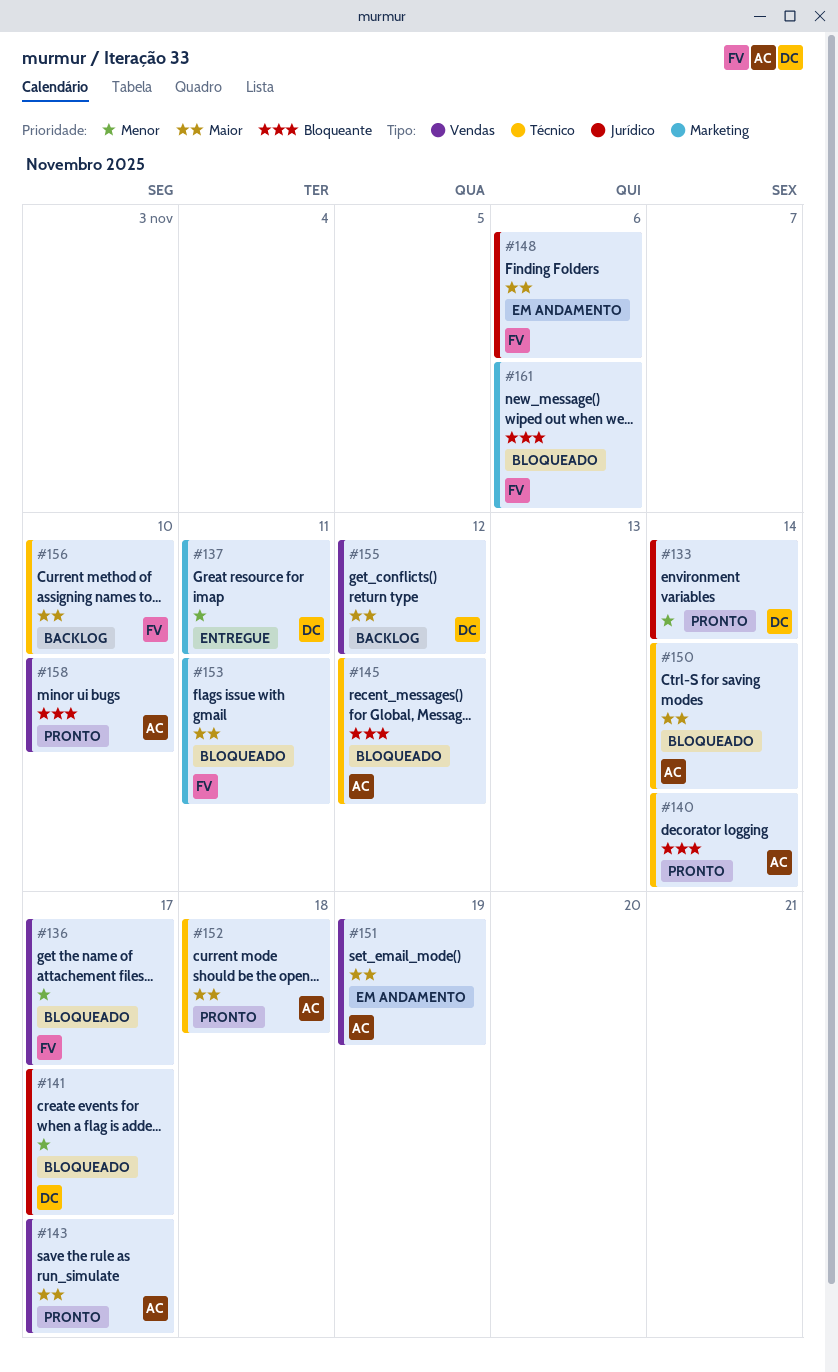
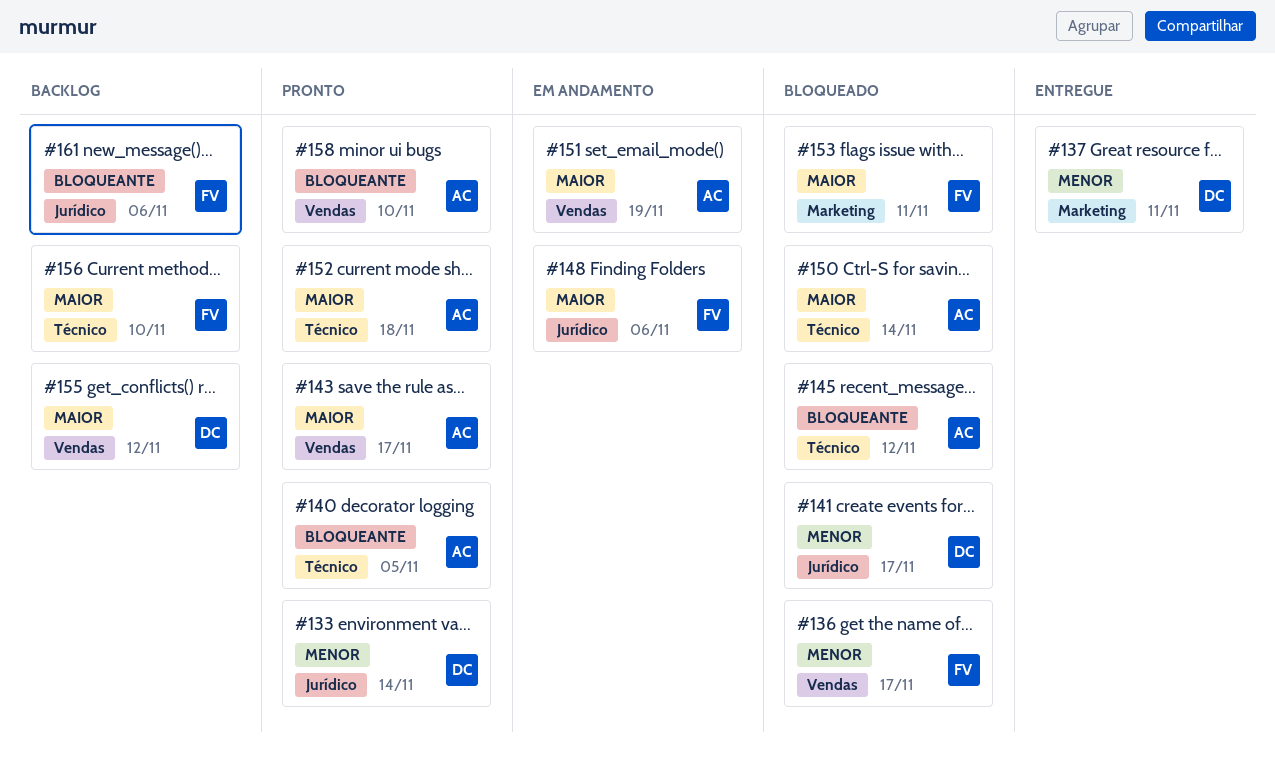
#140, due: Nov 14 -> Nov 5
#161, status: Bloqueado -> Backlog
#161, label: Marketing -> Jurídico

